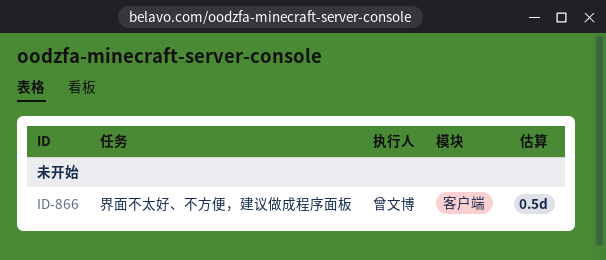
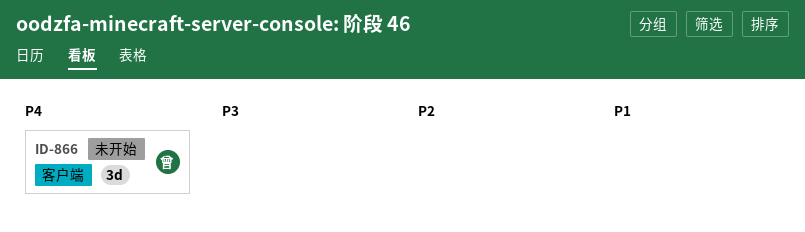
ID-866, estimate: 0.5d -> 3d

